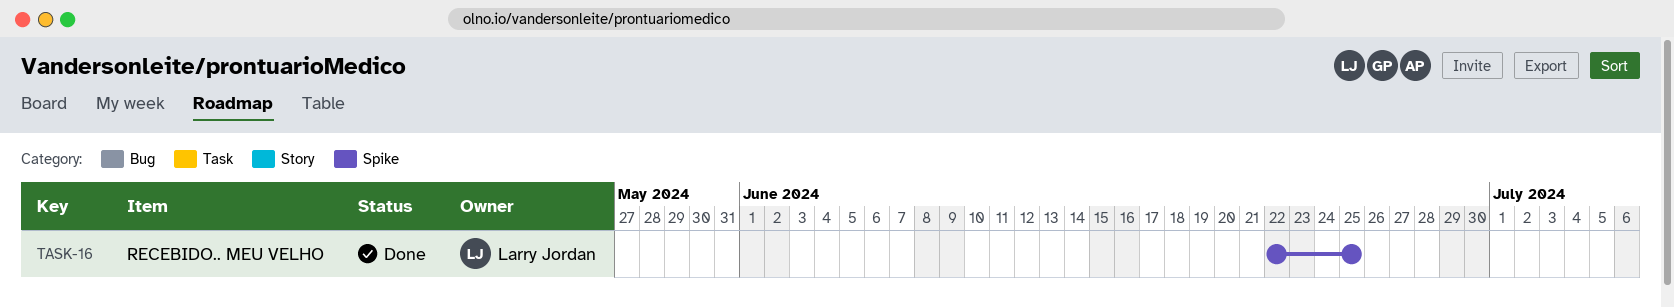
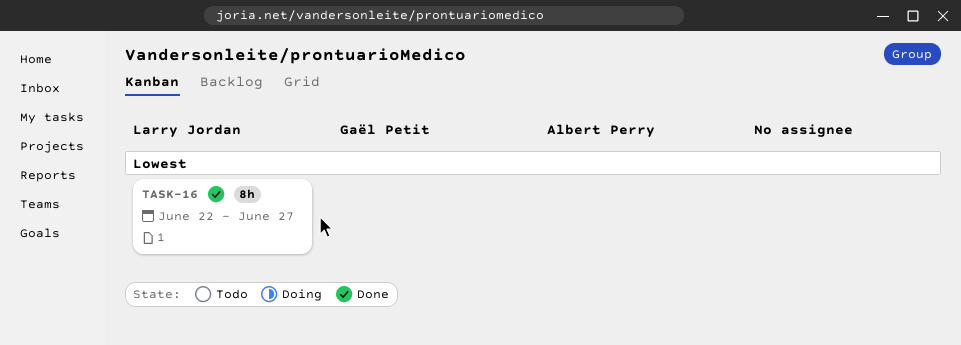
TASK-16, due: Jun 25 -> Jun 27

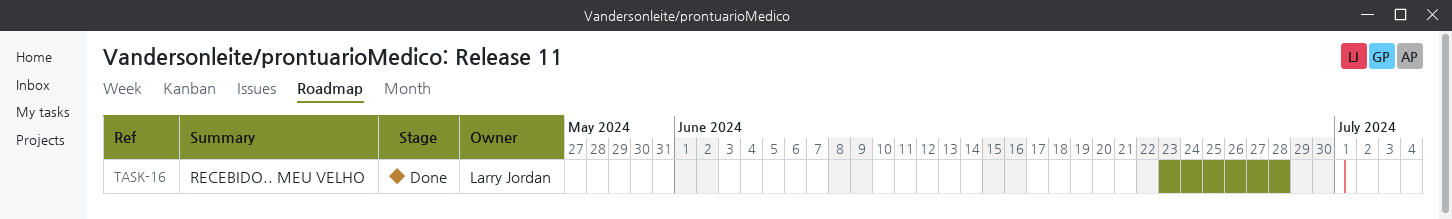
TASK-16, start: Jun 22 -> Jun 23
TASK-16, due: Jun 27 -> Jun 28

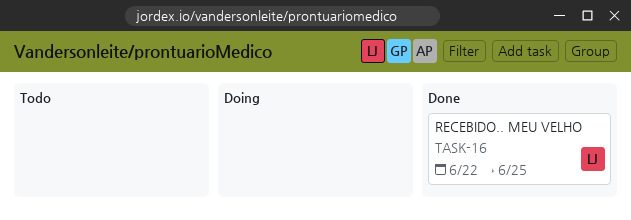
TASK-16, start: Jun 23 -> Jun 22
TASK-16, due: Jun 28 -> Jun 25

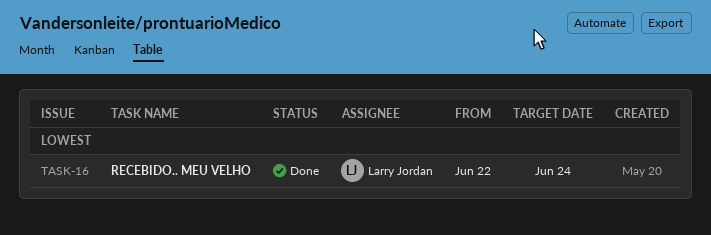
TASK-16, due: Jun 25 -> Jun 24

